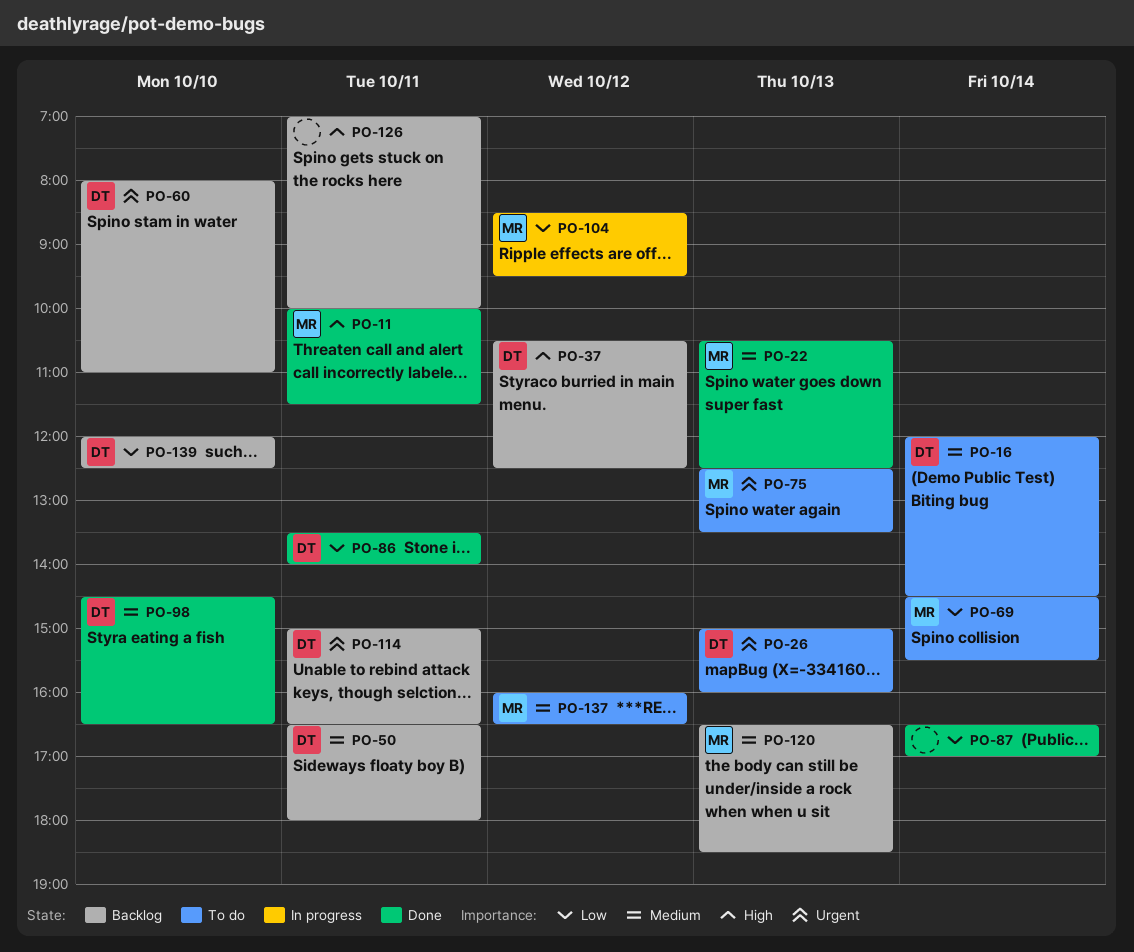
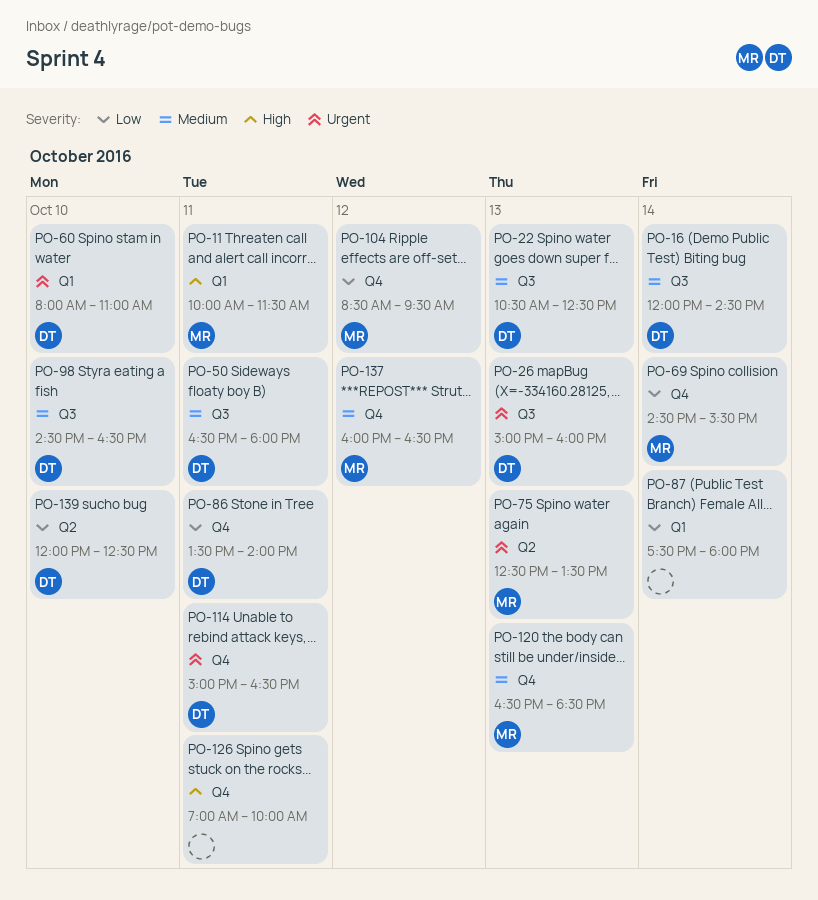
PO-22, owner: MR -> DT
PO-37: present -> none
PO-87, begins: 16:30 -> 17:30
PO-87, ends: 17:00 -> 18:00

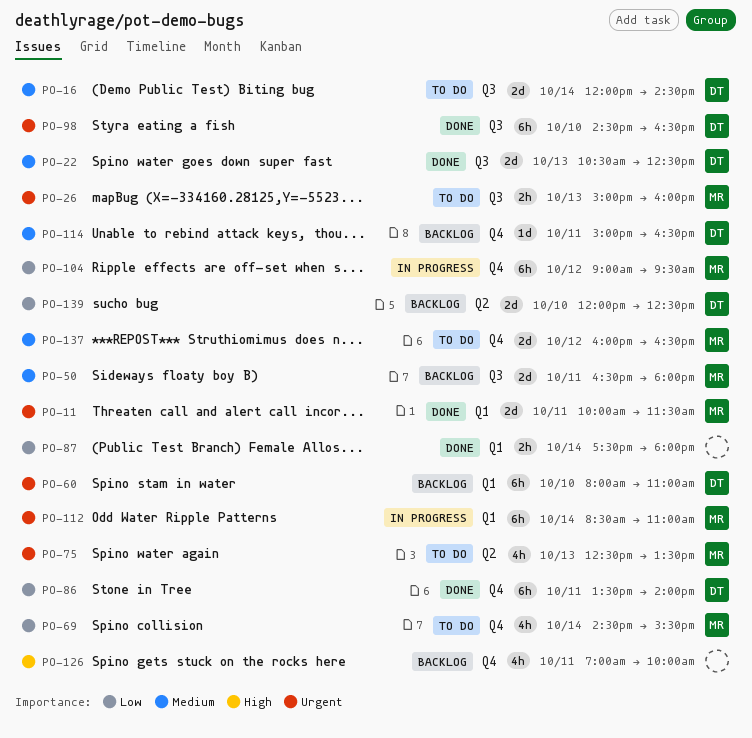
PO-11, priority: High -> Urgent
PO-26, owner: DT -> MR
PO-50, owner: DT -> MR
PO-98, priority: Medium -> Urgent
PO-104, begins: 08:30 -> 09:00
PO-112: none -> present
PO-114, priority: Urgent -> Medium
PO-120: present -> none

